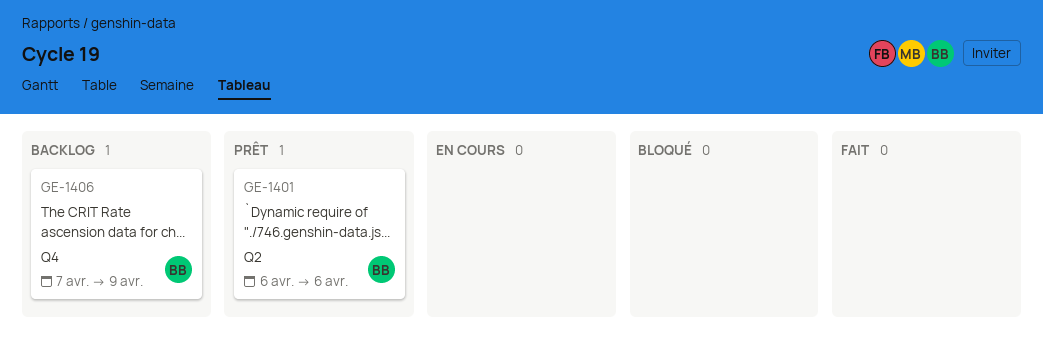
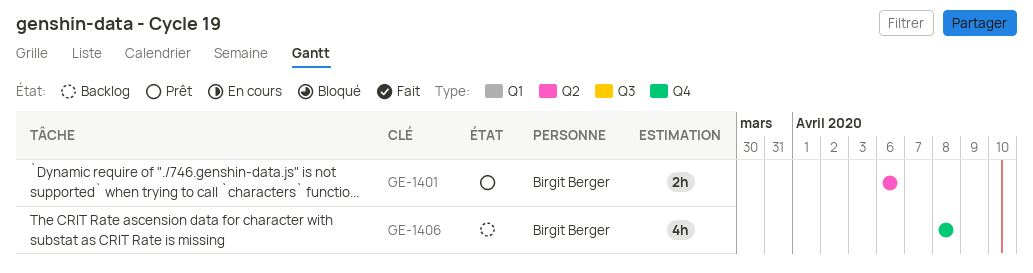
GE-1406, start: Apr 7 -> Apr 8
GE-1406, due: Apr 9 -> Apr 8

